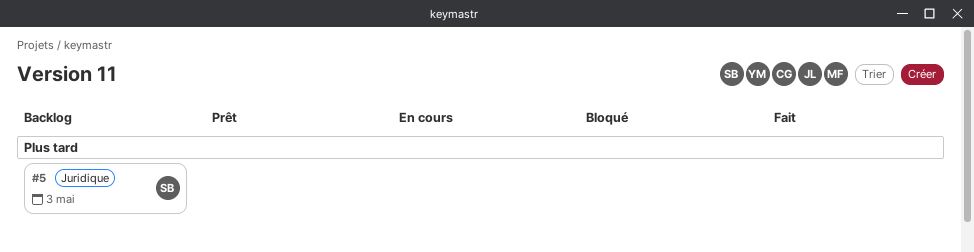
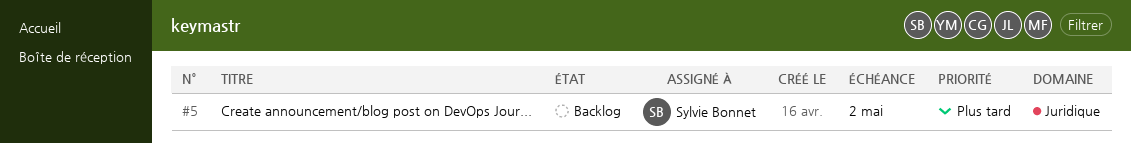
#5, due: May 3 -> May 2

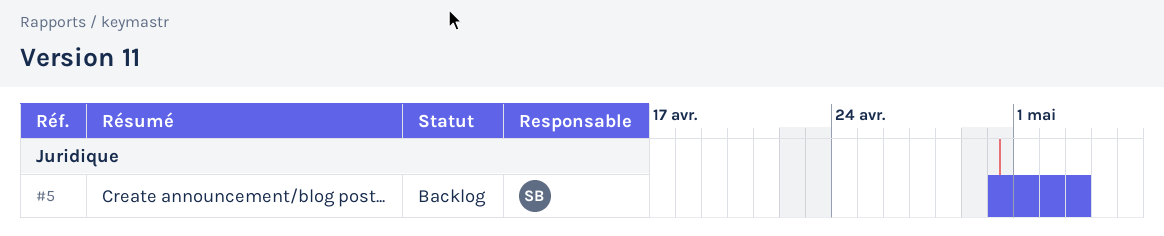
#5, due: May 2 -> May 3

